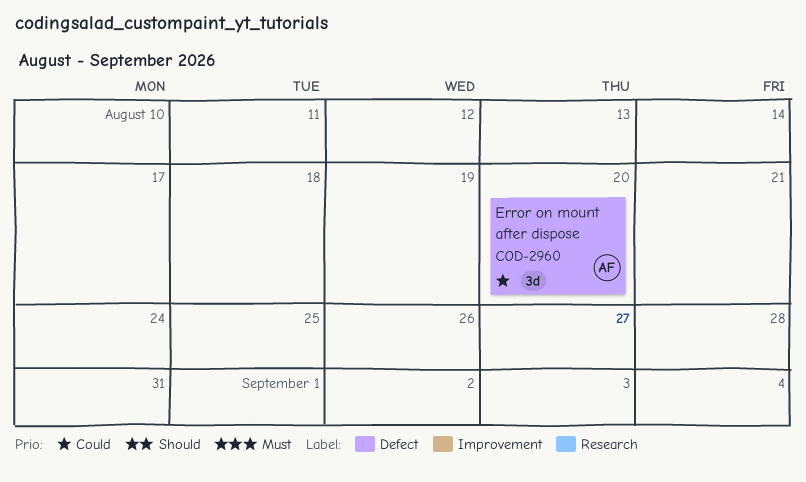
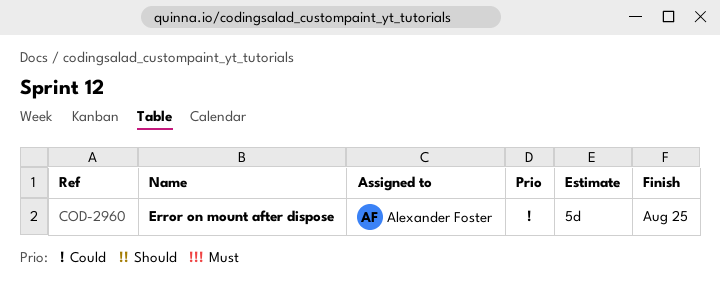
COD-2960, estimate: 3d -> 5d
COD-2960, due: Aug 20 -> Aug 25

